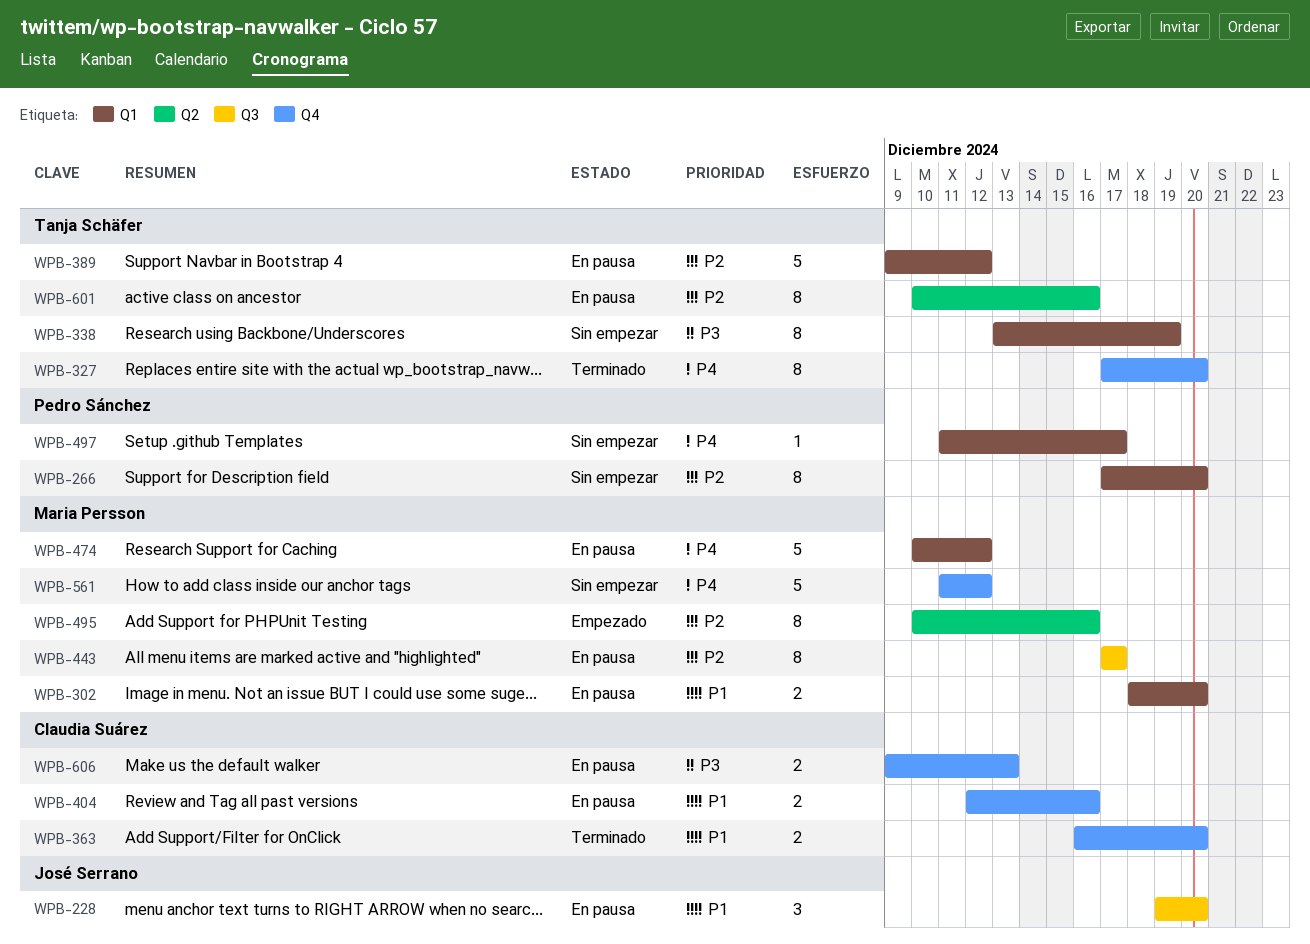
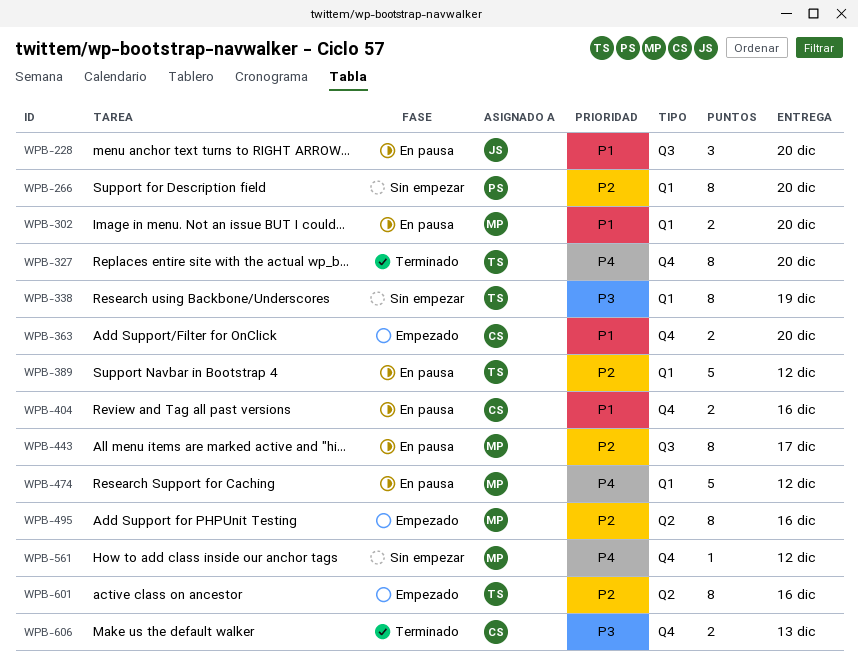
WPB-363, status: Terminado -> Empezado
WPB-497: present -> none
WPB-561, estimate: 5 -> 1
WPB-601, status: En pausa -> Empezado
WPB-606, status: En pausa -> Terminado

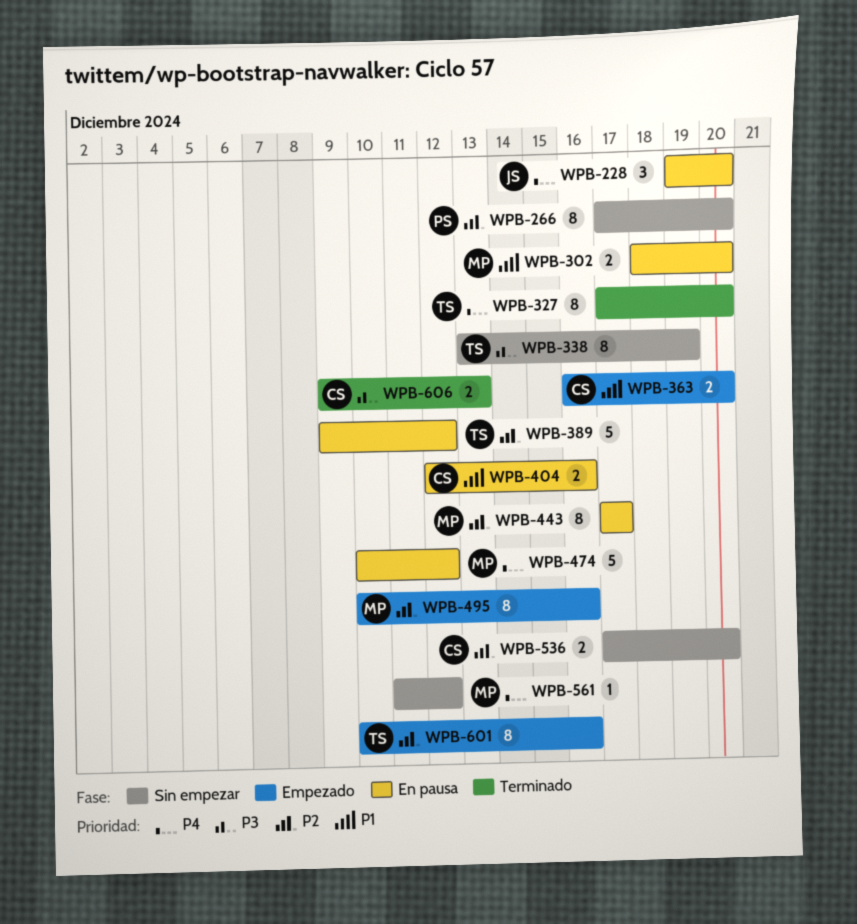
WPB-228, priority: P1 -> P4
WPB-536: none -> present

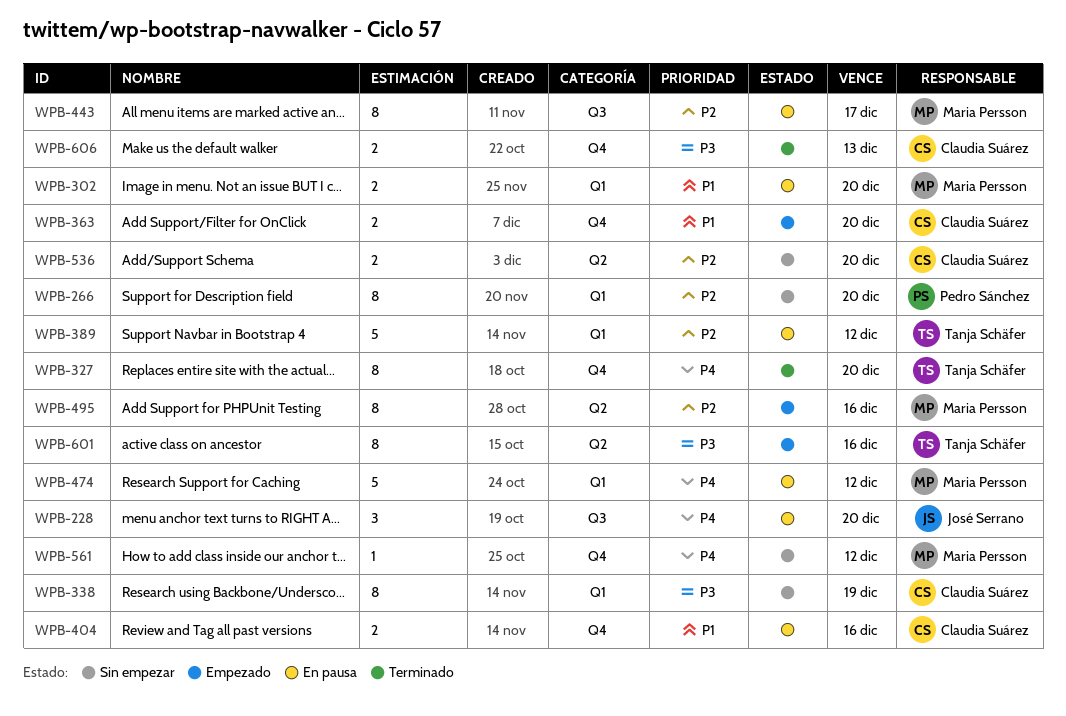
WPB-338, owner: Tanja Schäfer -> Claudia Suárez
WPB-601, priority: P2 -> P3

